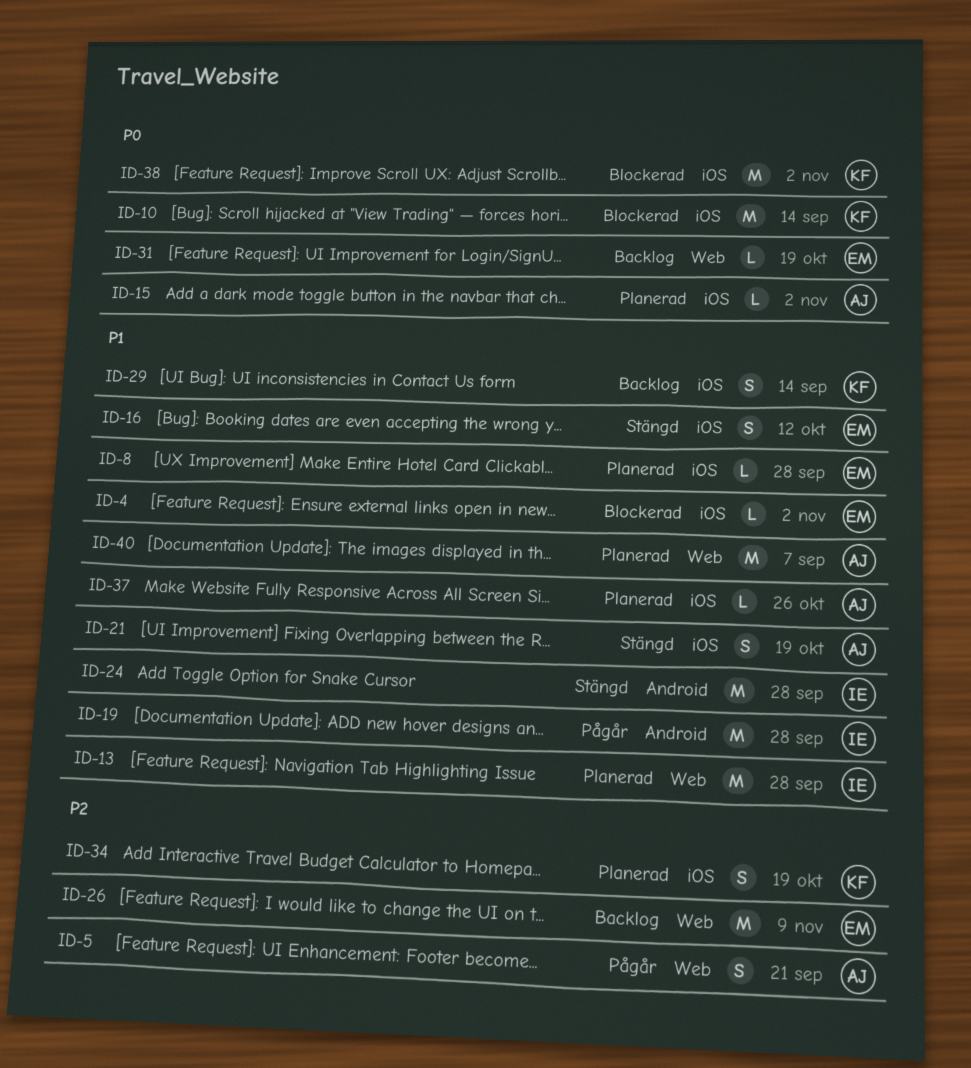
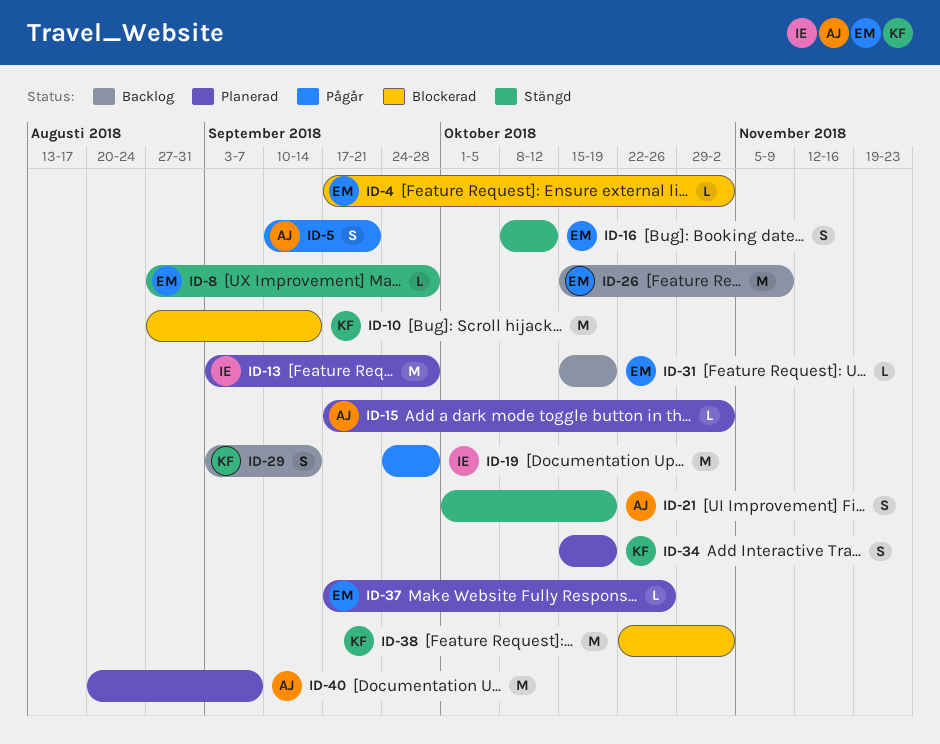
ID-8, status: Planerad -> Stängd
ID-24: present -> none
ID-37, owner: AJ -> EM

